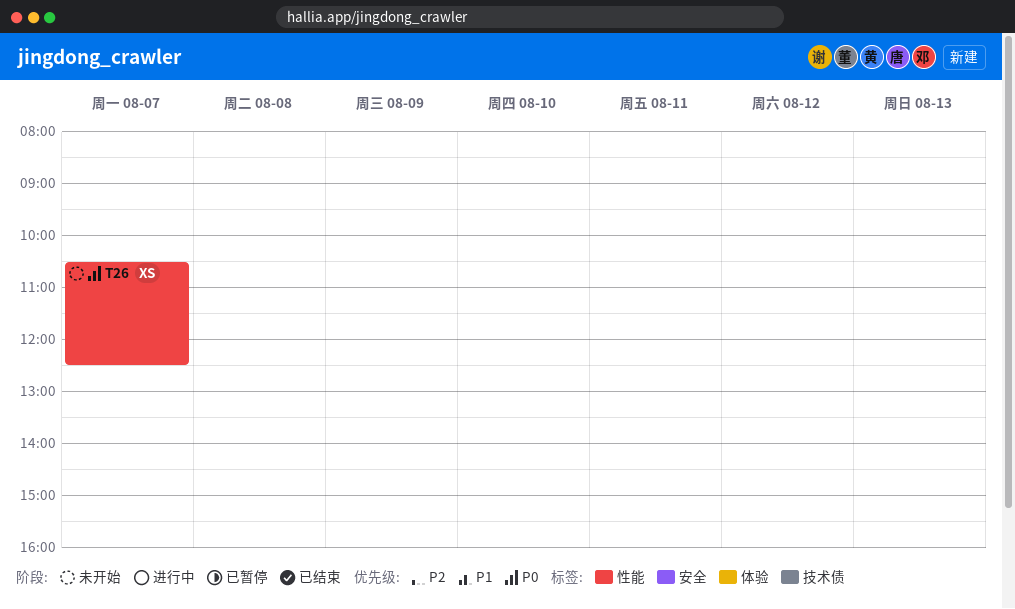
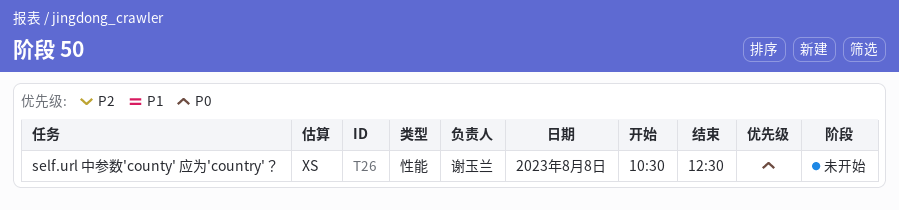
T26, day: Aug 7 -> Aug 8

